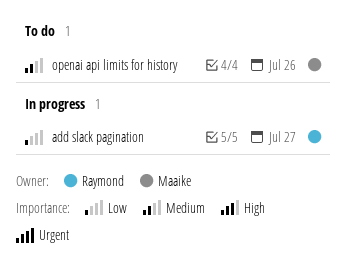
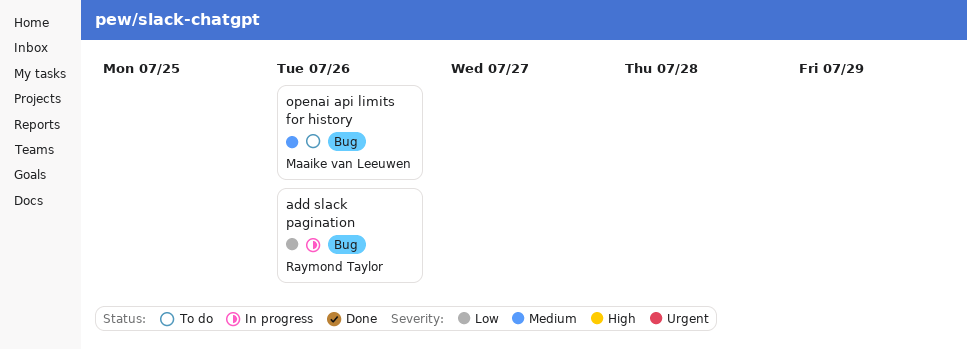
add slack pagination, due: Jul 27 -> Jul 26

